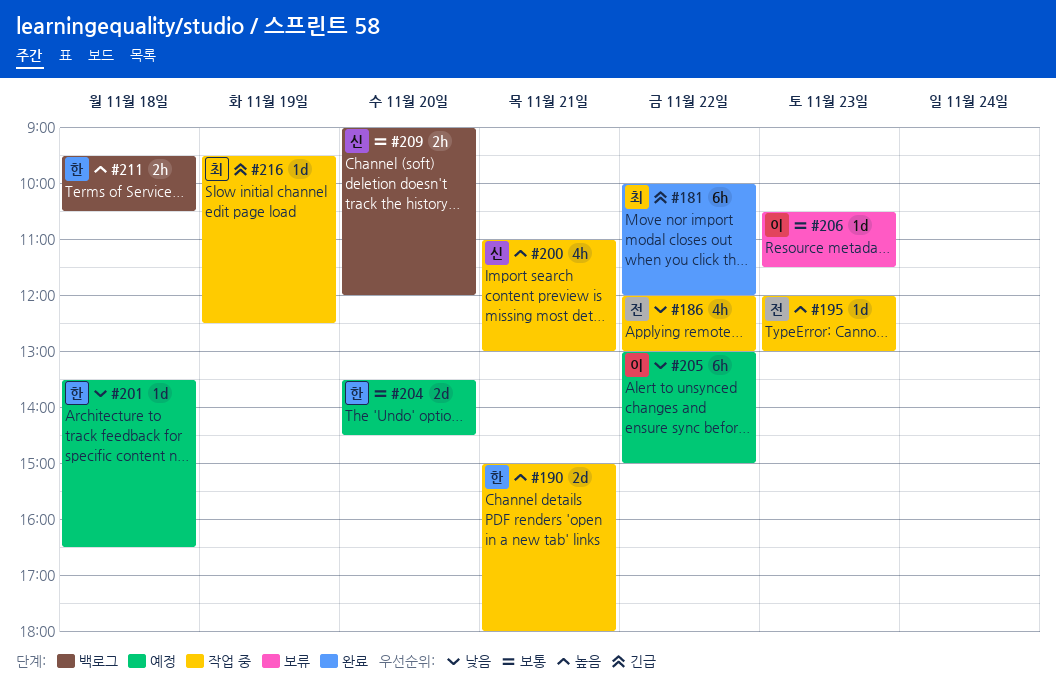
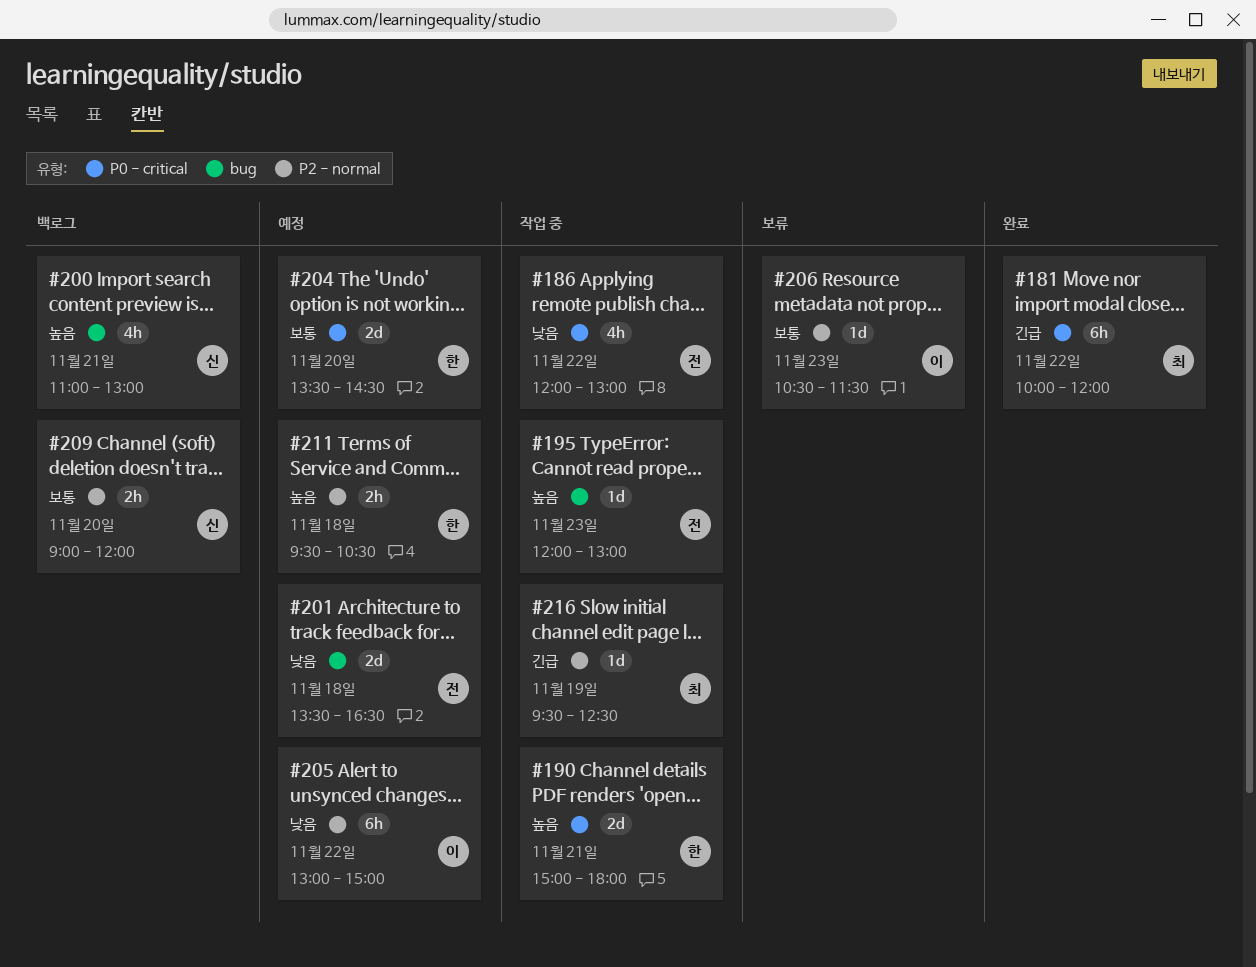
#200, status: 작업 중 -> 백로그
#201, owner: 한 -> 전
#201, estimate: 1d -> 2d
#211, status: 백로그 -> 예정

